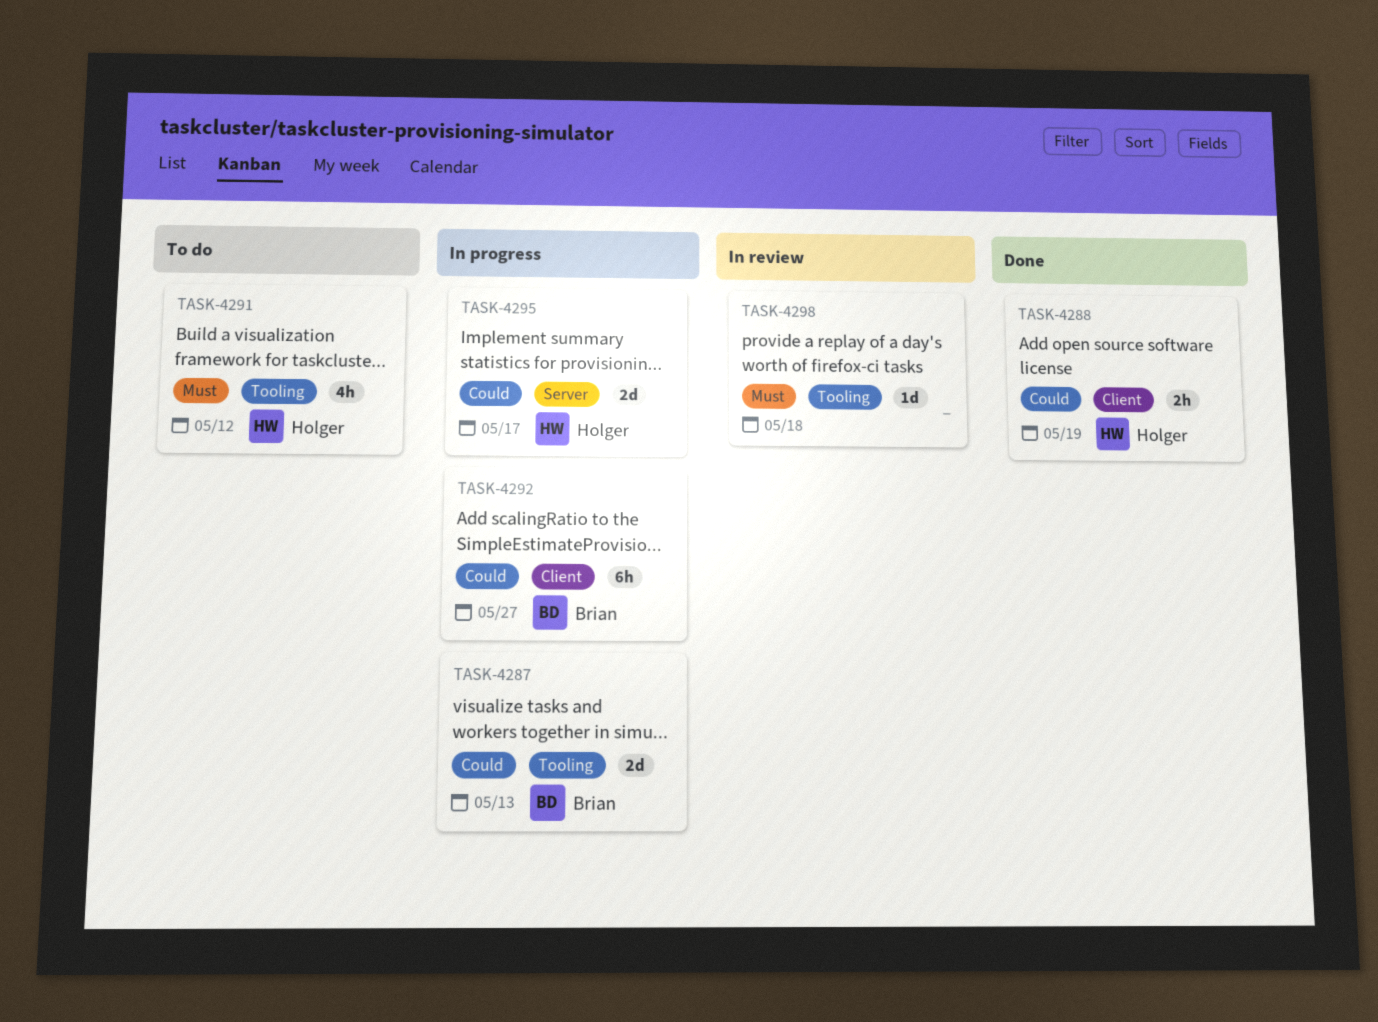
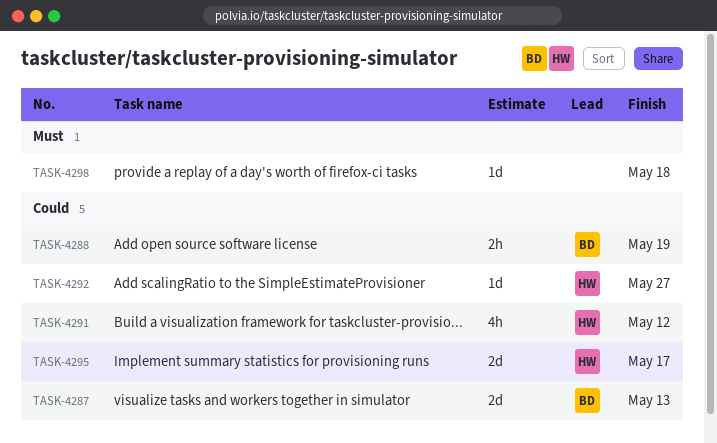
TASK-4288, owner: Holger -> Brian
TASK-4291, priority: Must -> Could
TASK-4292, owner: Brian -> Holger
TASK-4292, estimate: 6h -> 1d

